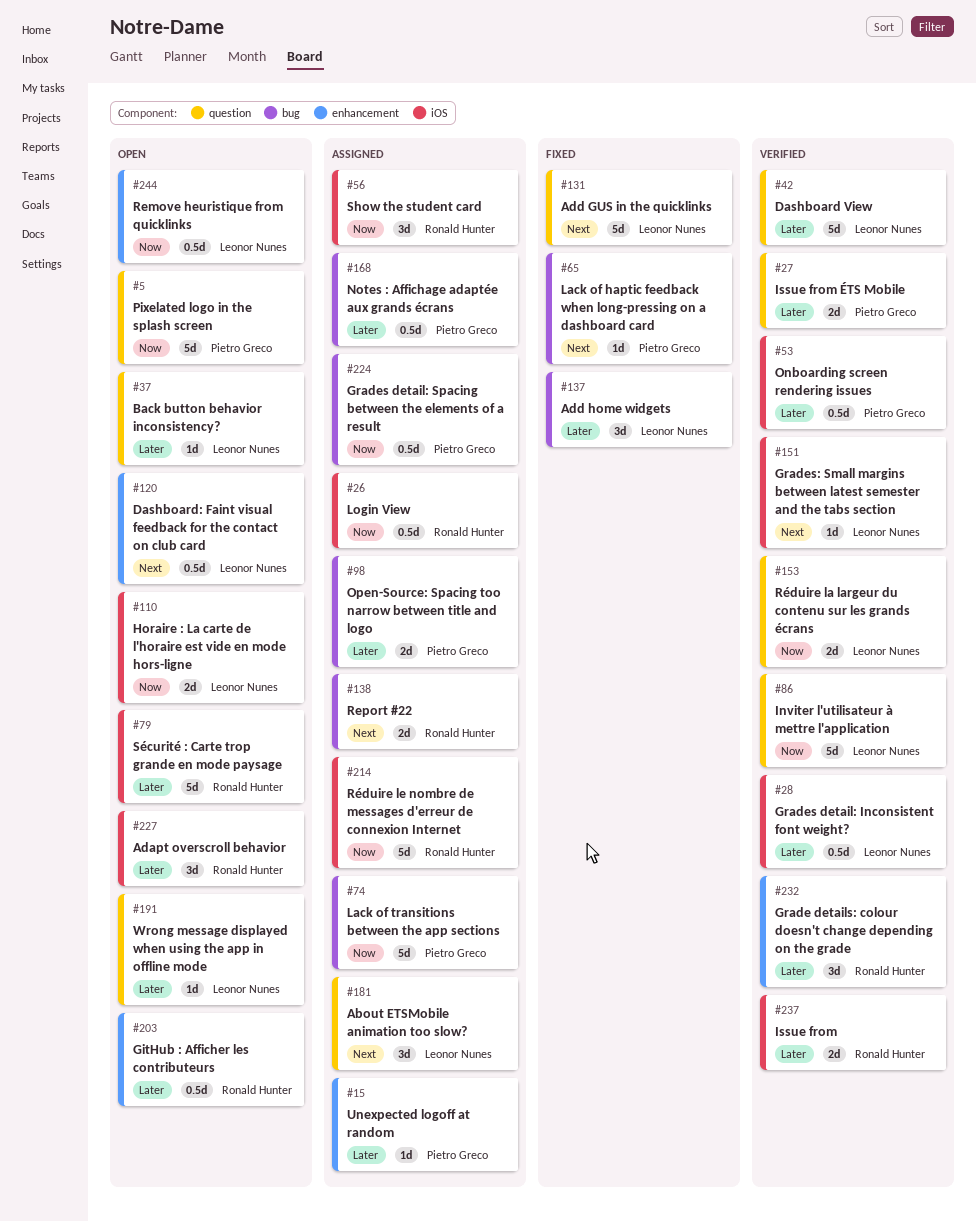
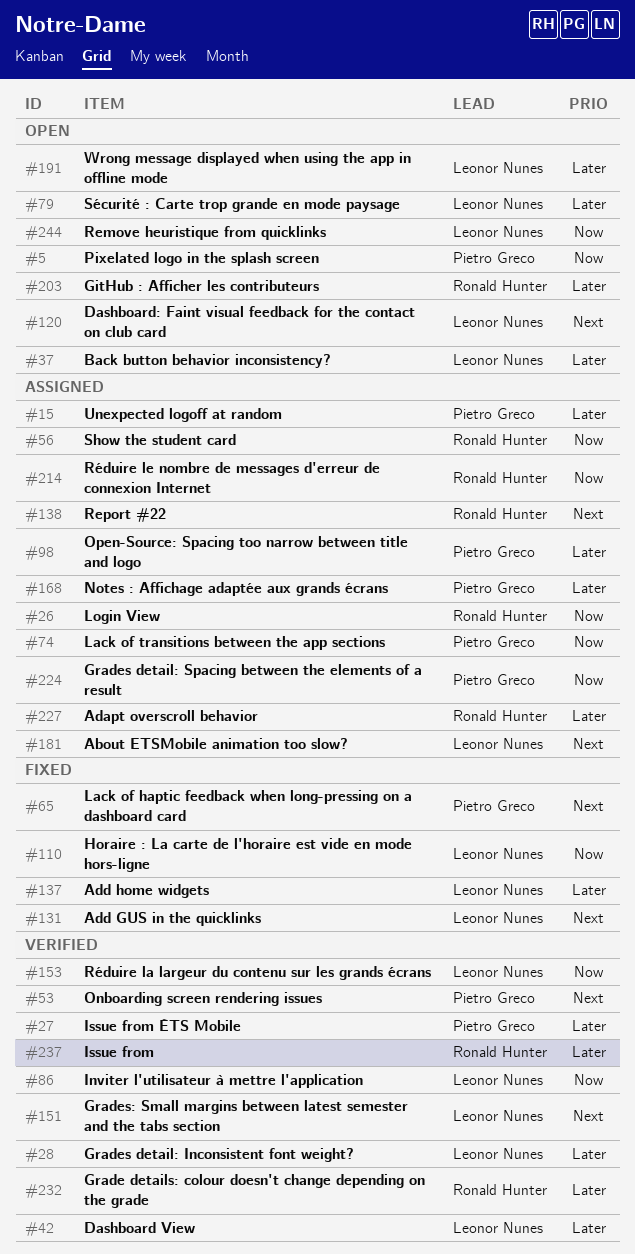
#53, priority: Later -> Next
#79, owner: Ronald Hunter -> Leonor Nunes
#110, status: Open -> Fixed
#227, status: Open -> Assigned

